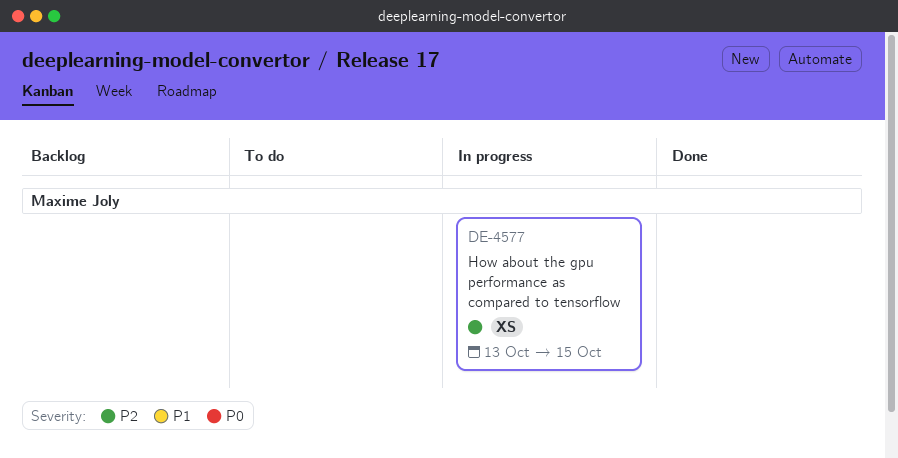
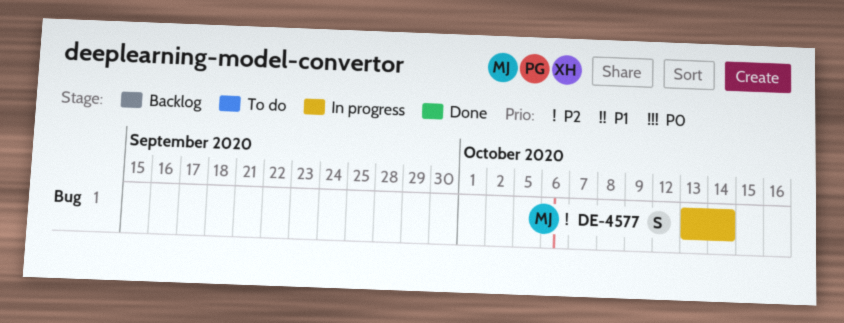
DE-4577, estimate: XS -> S
DE-4577, due: Oct 15 -> Oct 14

